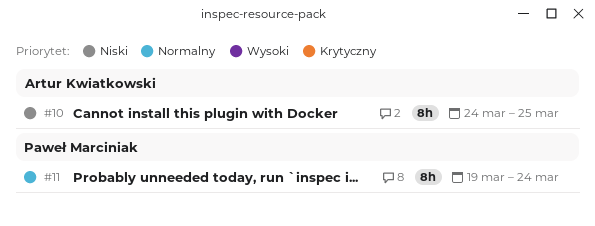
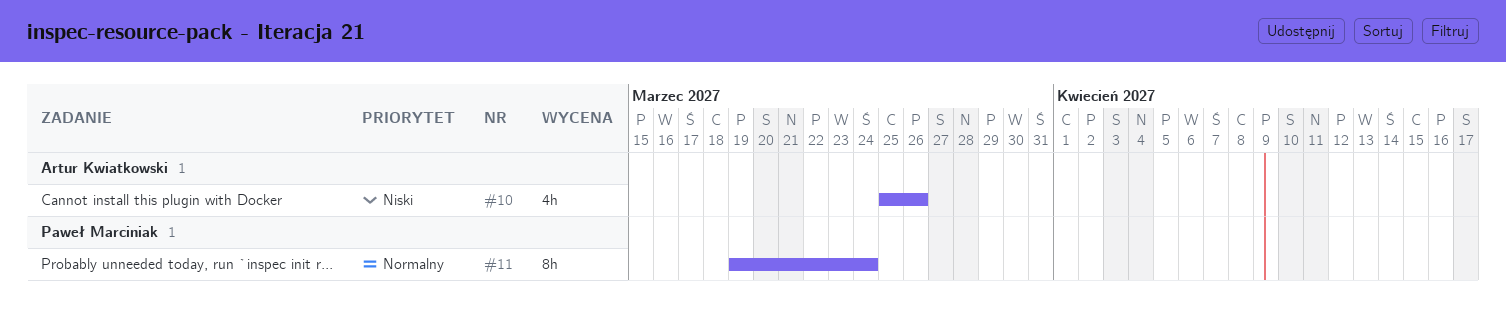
#10, estimate: 8h -> 4h
#10, start: Mar 24 -> Mar 25
#10, due: Mar 25 -> Mar 26

